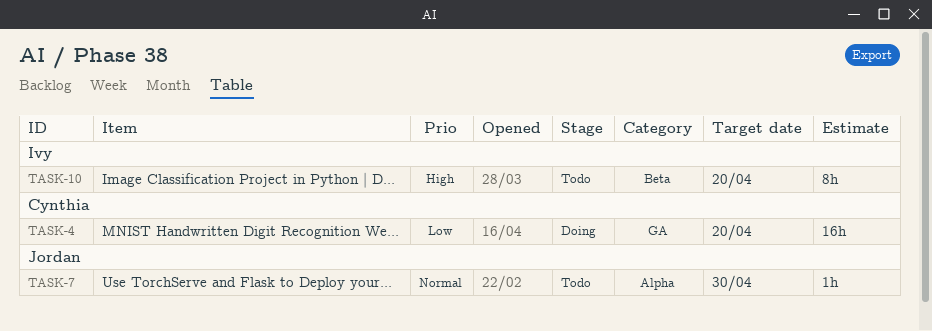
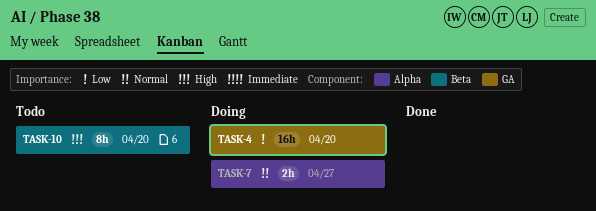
TASK-7, status: Todo -> Doing
TASK-7, estimate: 1h -> 2h
TASK-7, due: Apr 30 -> Apr 27

